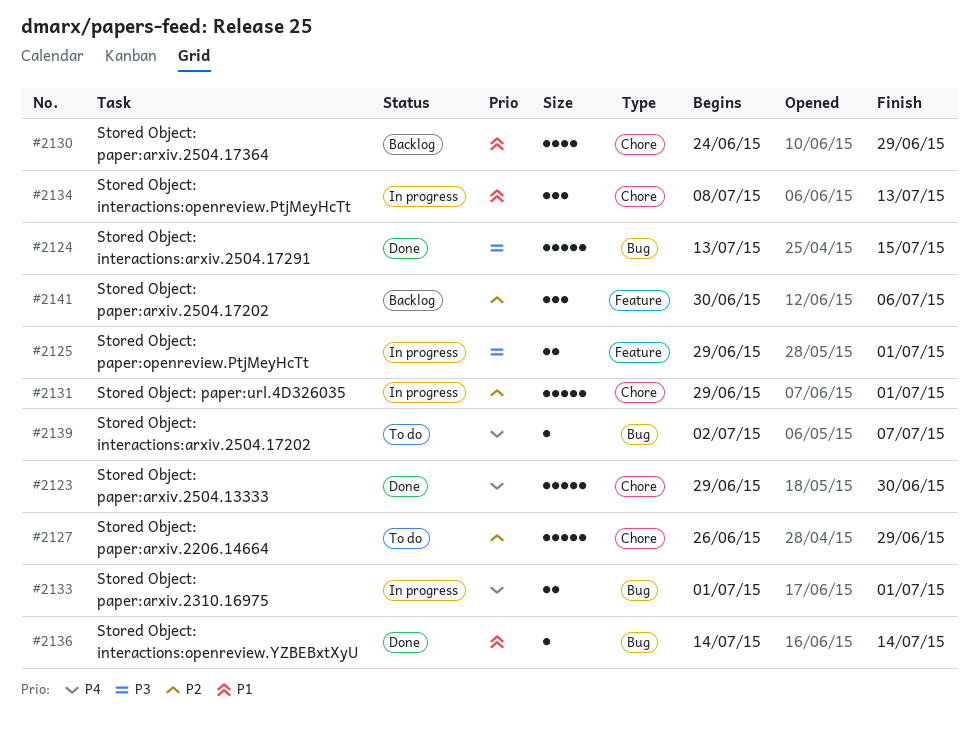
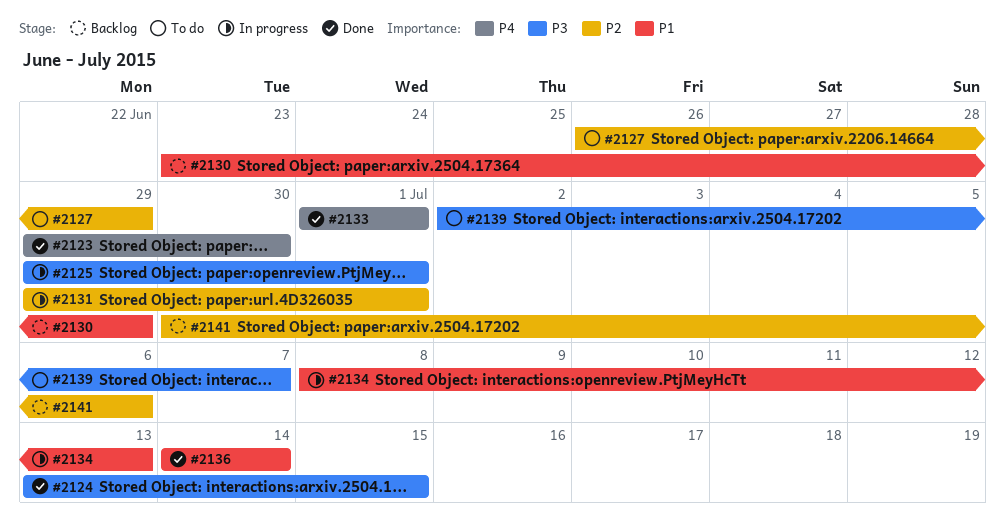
#2130, start: Jun 24 -> Jun 23
#2133, status: In progress -> Done
#2139, priority: P4 -> P3

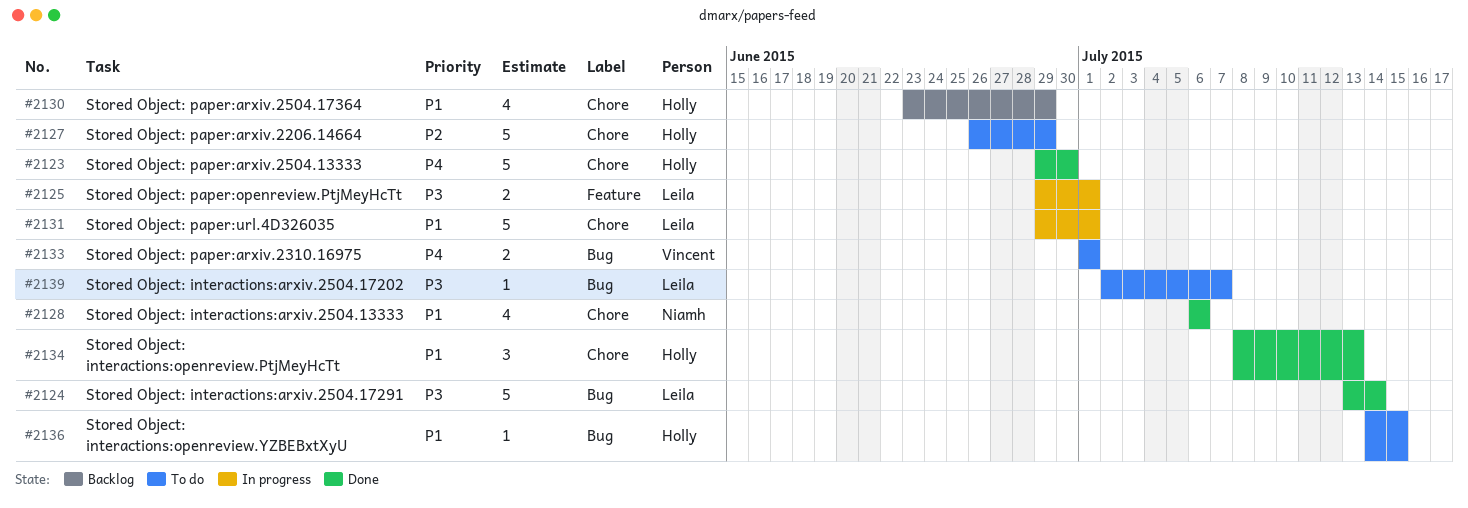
#2124, due: Jul 15 -> Jul 14
#2128: none -> present
#2131, priority: P2 -> P1
#2133, status: Done -> To do
#2134, status: In progress -> Done
#2136, status: Done -> To do
#2136, due: Jul 14 -> Jul 15
#2141: present -> none

